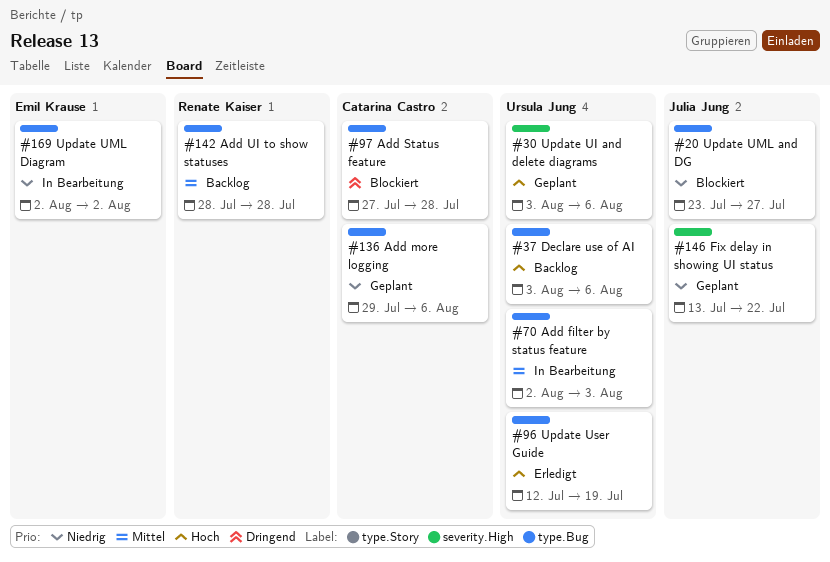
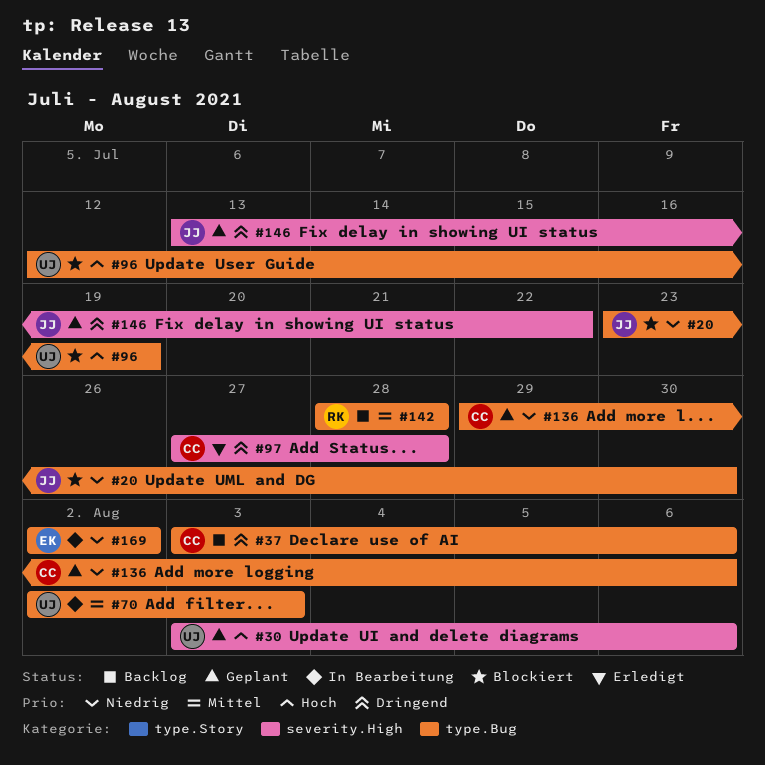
#20, due: Jul 27 -> Jul 30
#37, owner: Ursula Jung -> Catarina Castro
#37, priority: Hoch -> Dringend
#96, status: Erledigt -> Blockiert
#97, status: Blockiert -> Erledigt
#97, label: type.Bug -> severity.High
#146, priority: Niedrig -> Dringend

